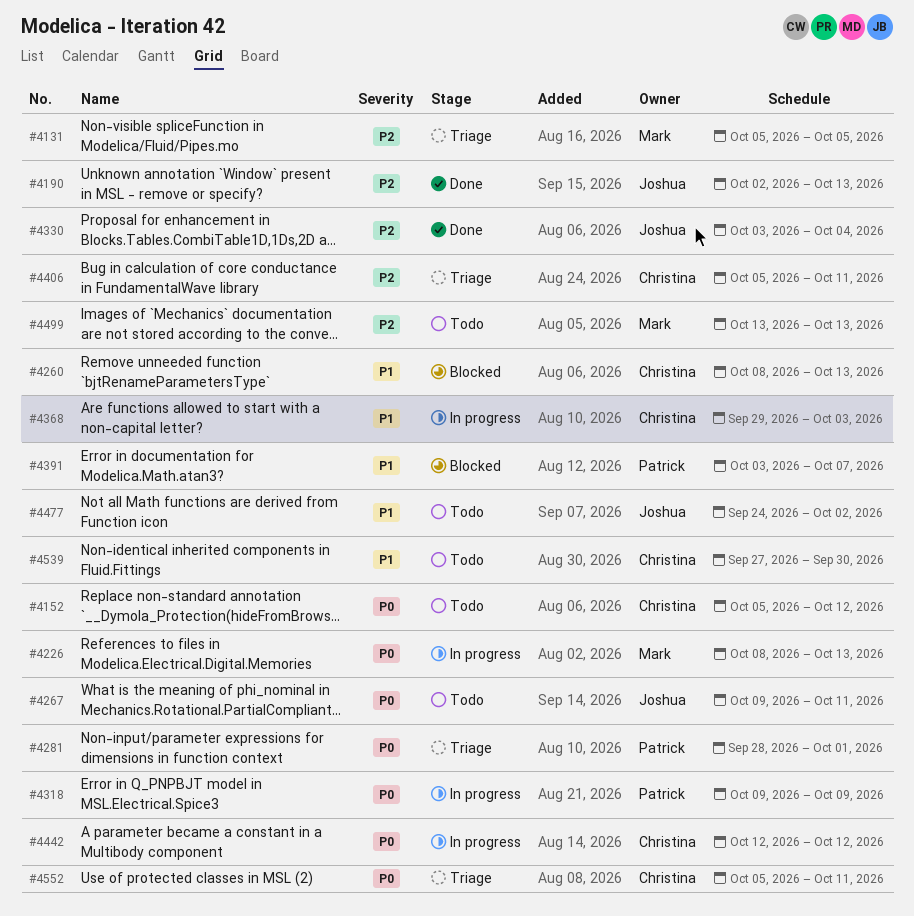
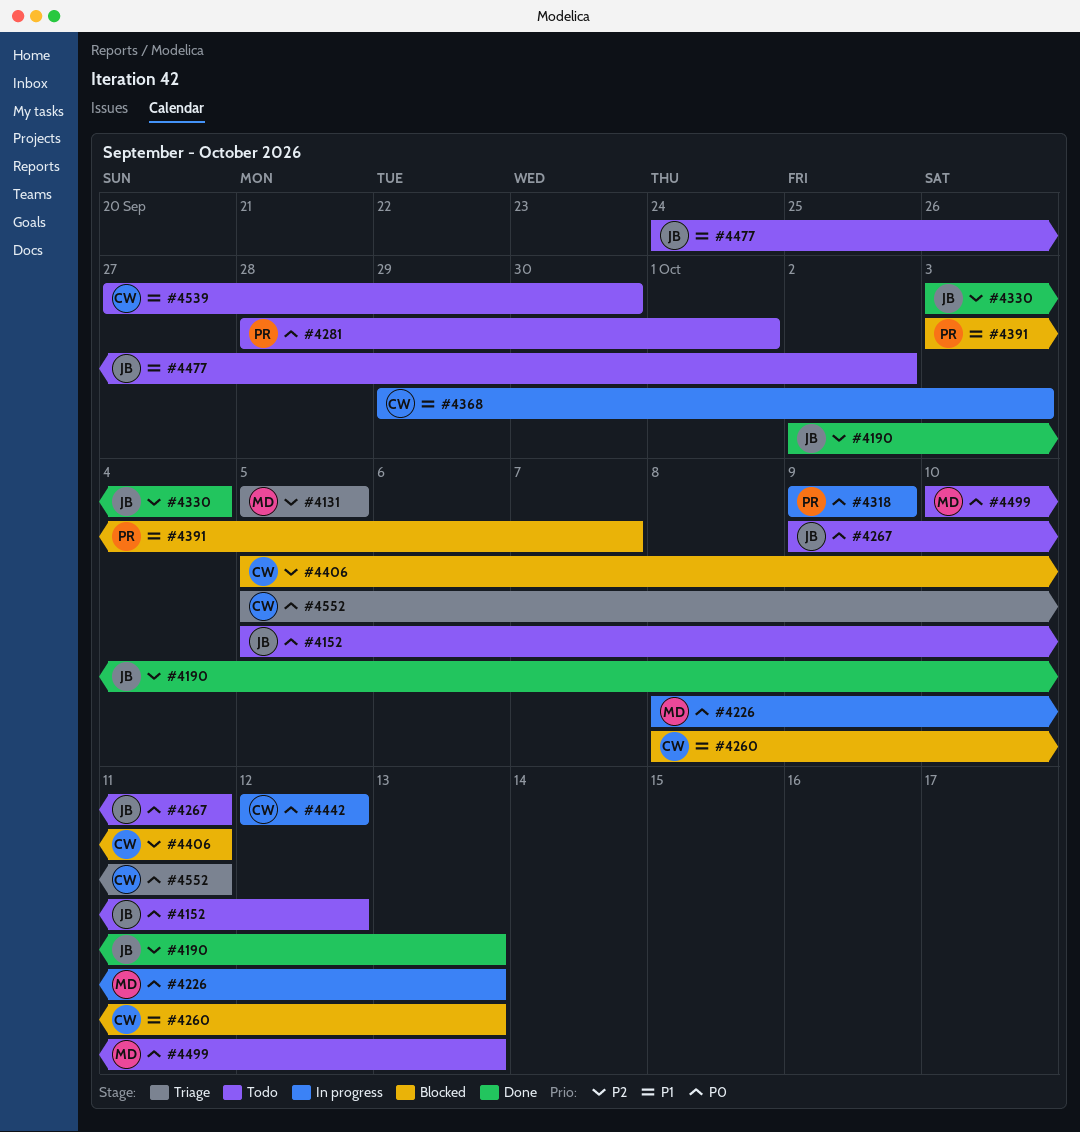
#4152, owner: Christina -> Joshua
#4281, status: Triage -> Todo
#4406, status: Triage -> Blocked
#4499, priority: P2 -> P0
#4499, start: Oct 13 -> Oct 10

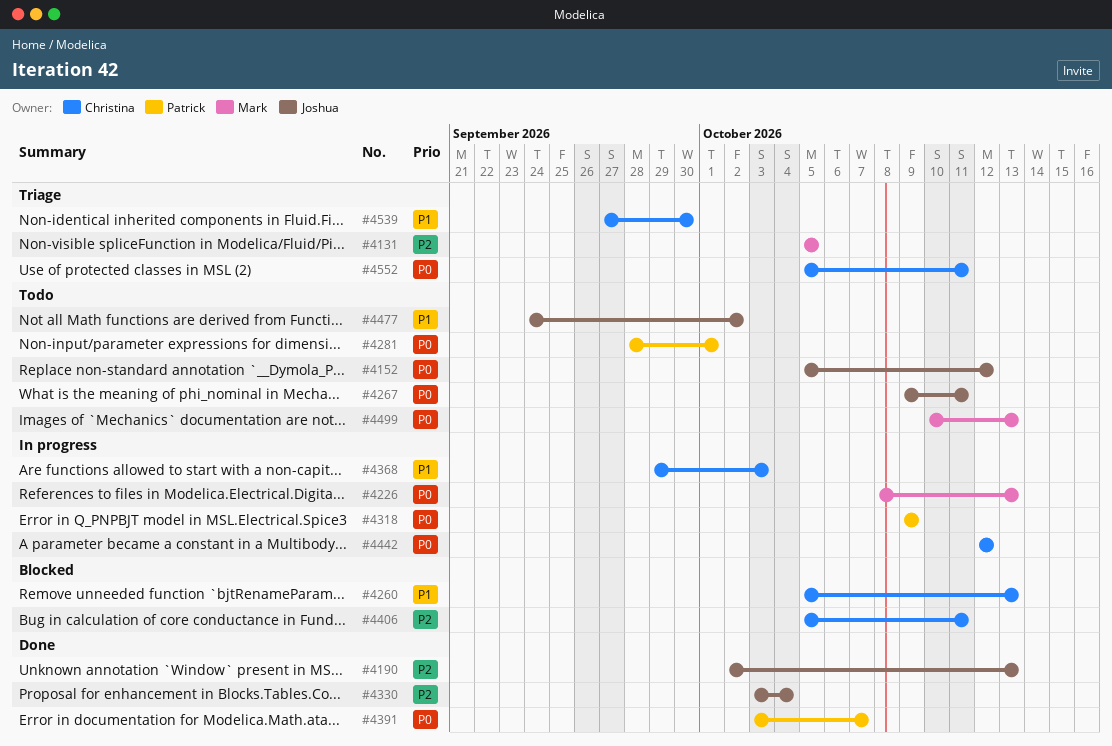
#4260, start: Oct 8 -> Oct 5
#4391, status: Blocked -> Done
#4391, priority: P1 -> P0
#4539, status: Todo -> Triage

